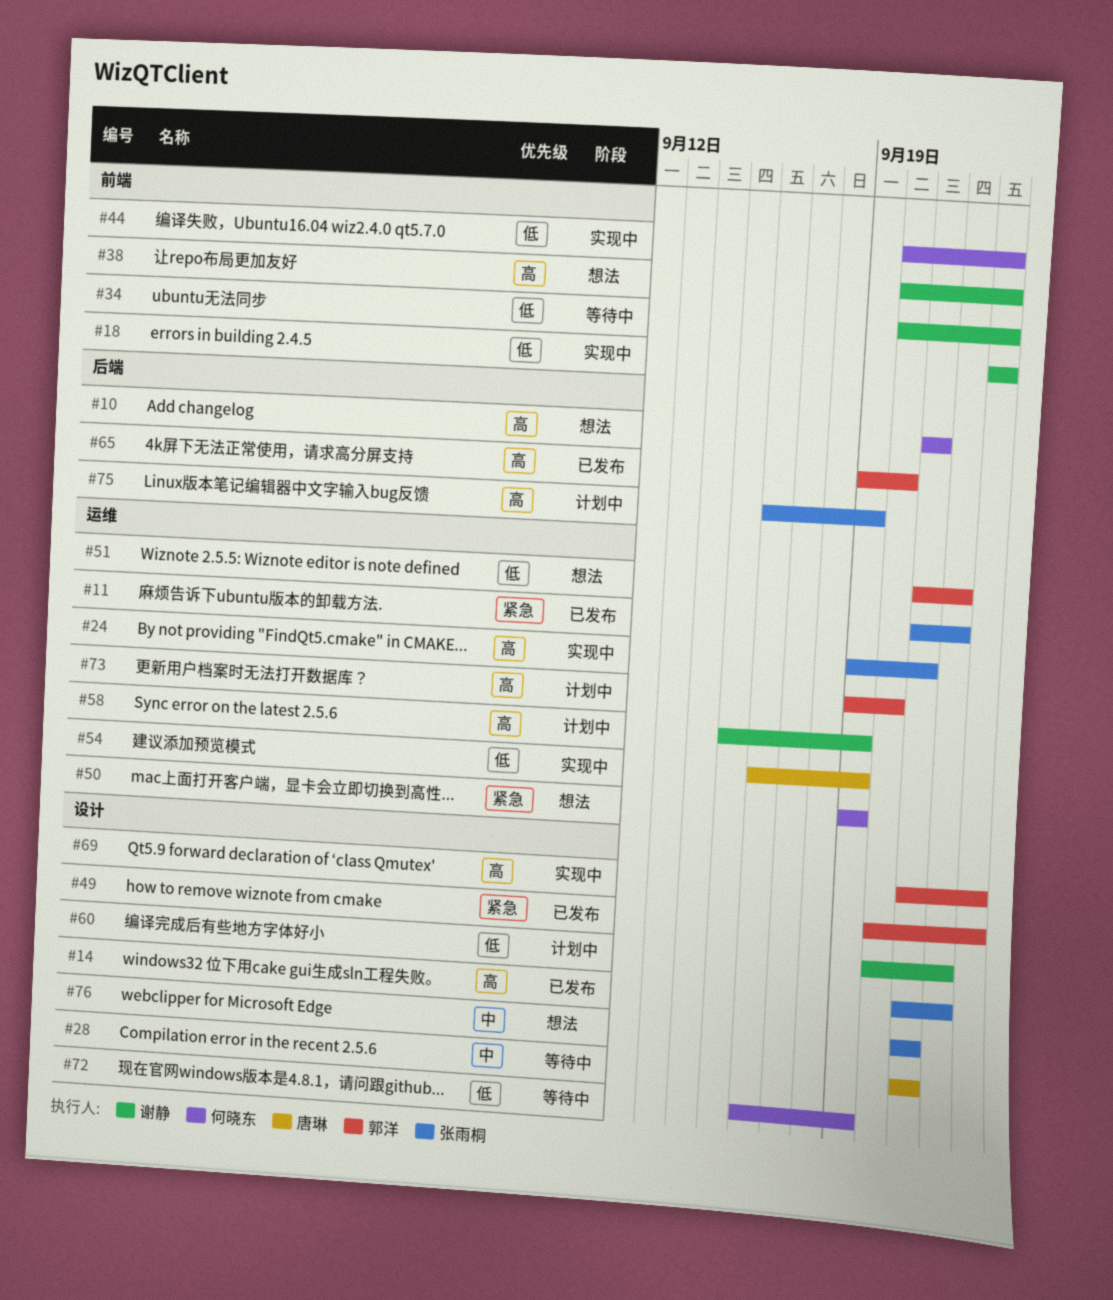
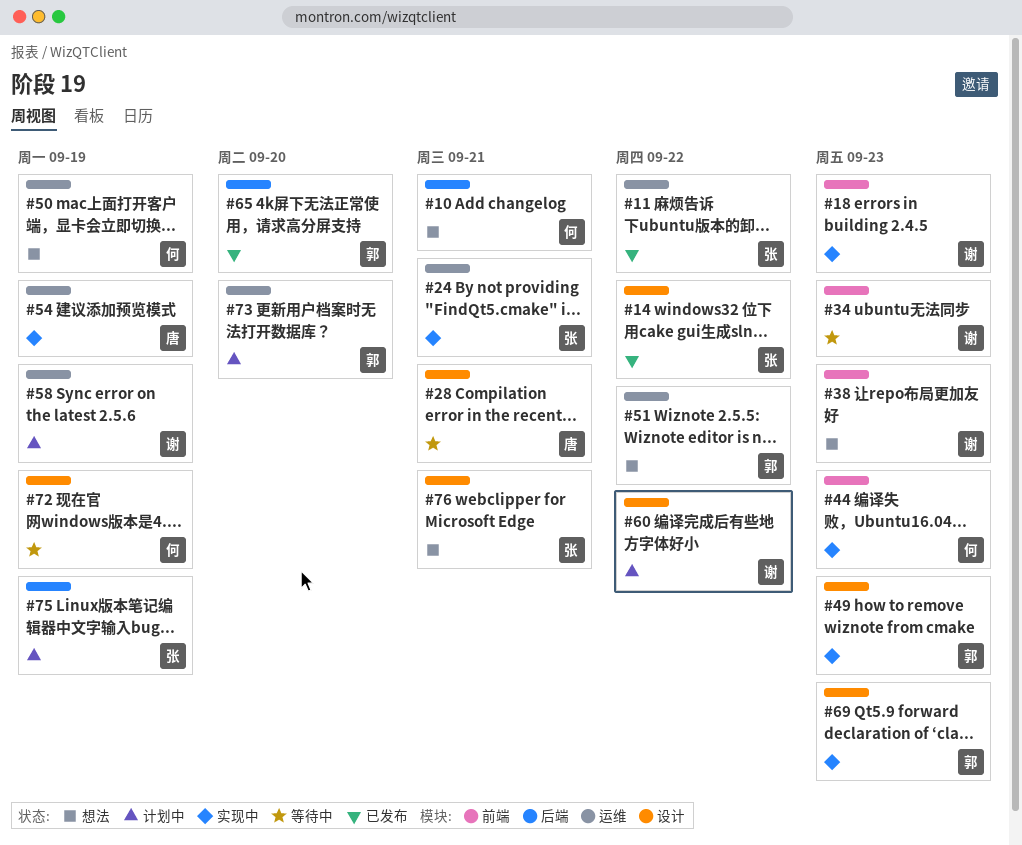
#49, status: 已发布 -> 实现中

